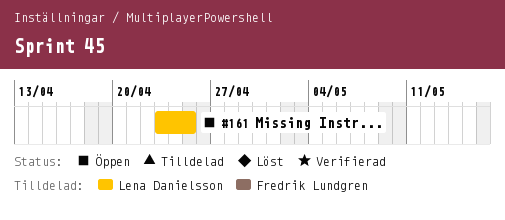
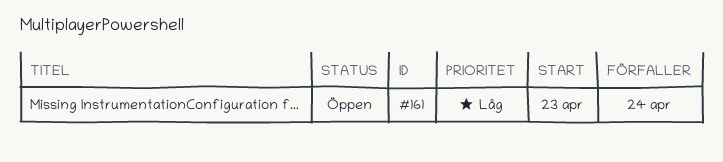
#161, due: Apr 25 -> Apr 24

